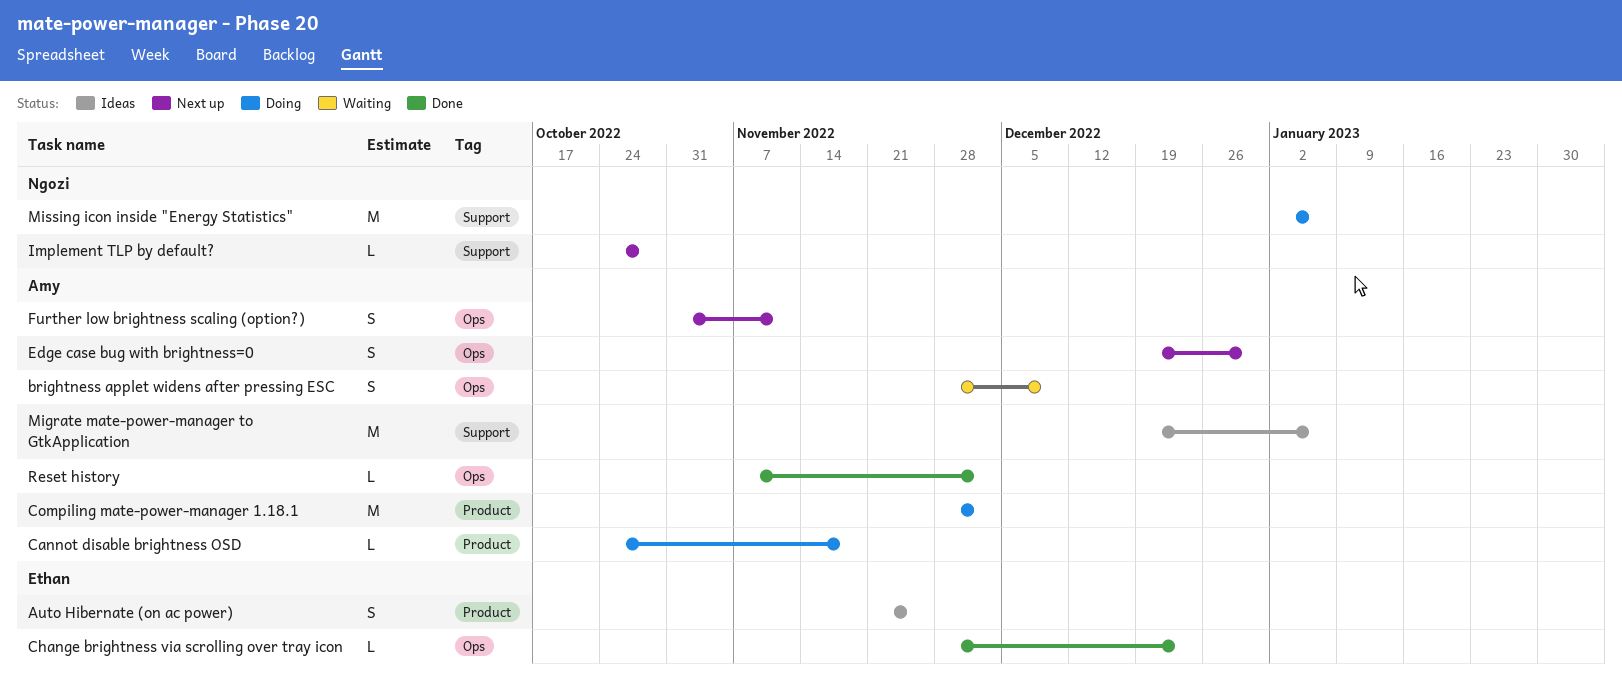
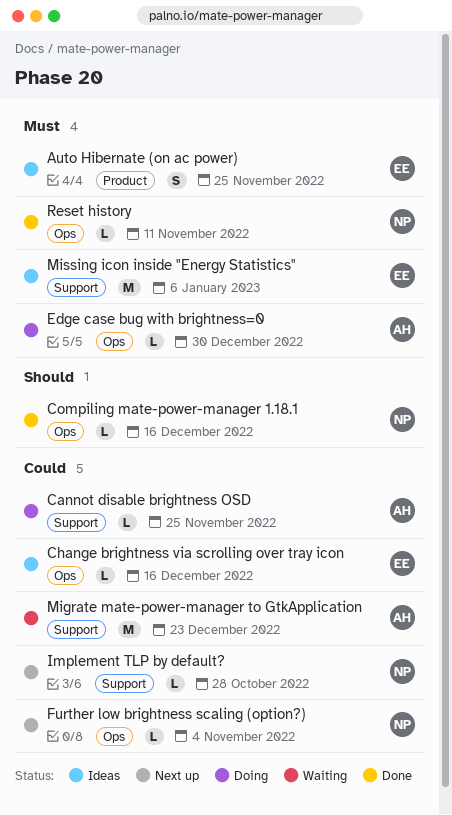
brightness applet widens after pressing ESC: present -> none
Cannot disable brightness OSD, label: Product -> Support
Cannot disable brightness OSD, due: Nov 18 -> Nov 25
Change brightness via scrolling over tray icon, status: Done -> Ideas
Change brightness via scrolling over tray icon, due: Dec 23 -> Dec 16
Compiling mate-power-manager 1.18.1, status: Doing -> Done
Compiling mate-power-manager 1.18.1, owner: Amy -> Ngozi
Compiling mate-power-manager 1.18.1, label: Product -> Ops
Compiling mate-power-manager 1.18.1, estimate: M -> L
Compiling mate-power-manager 1.18.1, due: Dec 2 -> Dec 16
Edge case bug with brightness=0, status: Next up -> Doing
Edge case bug with brightness=0, estimate: S -> L
Further low brightness scaling (option?), owner: Amy -> Ngozi
Further low brightness scaling (option?), estimate: S -> L
Further low brightness scaling (option?), due: Nov 11 -> Nov 4
Migrate mate-power-manager to GtkApplication, status: Ideas -> Waiting
Migrate mate-power-manager to GtkApplication, due: Jan 6 -> Dec 23
Missing icon inside "Energy Statistics", status: Doing -> Ideas
Missing icon inside "Energy Statistics", owner: Ngozi -> Ethan
Reset history, owner: Amy -> Ngozi
Reset history, due: Dec 2 -> Nov 11

